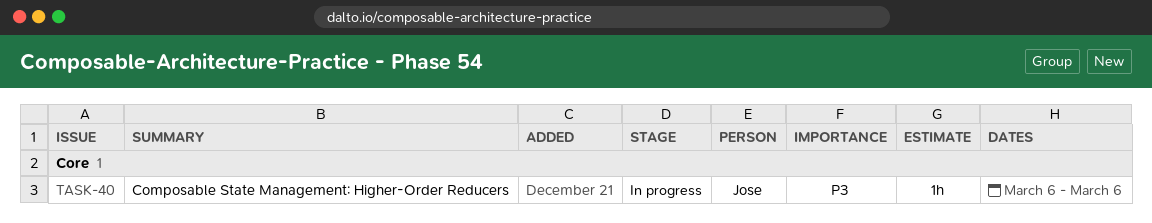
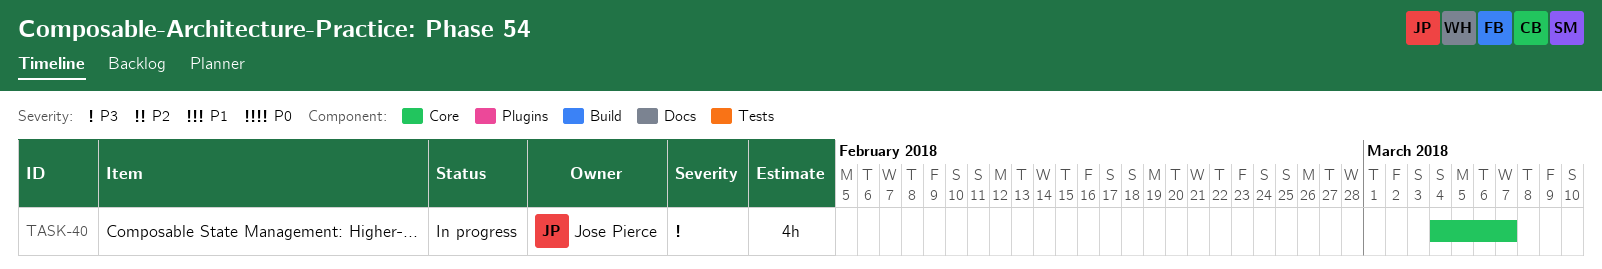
TASK-40, estimate: 1h -> 4h
TASK-40, start: Mar 6 -> Mar 4
TASK-40, due: Mar 6 -> Mar 7

